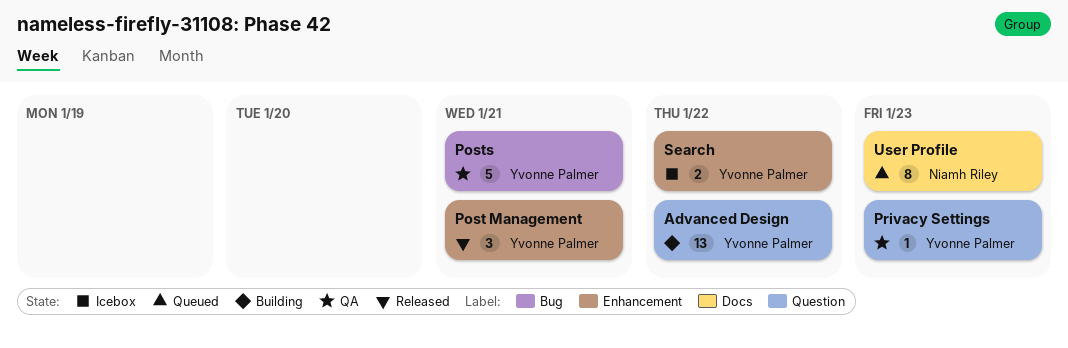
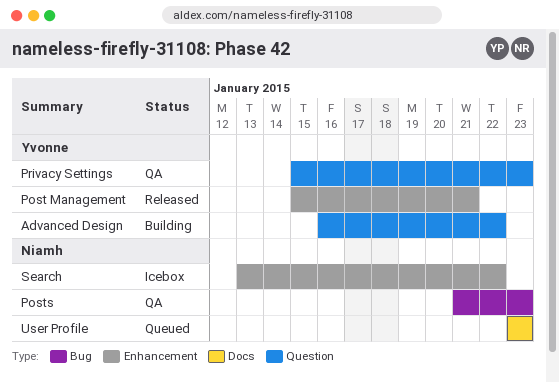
Posts, owner: Yvonne Palmer -> Niamh Riley
Posts, due: Jan 21 -> Jan 23
Search, owner: Yvonne Palmer -> Niamh Riley

